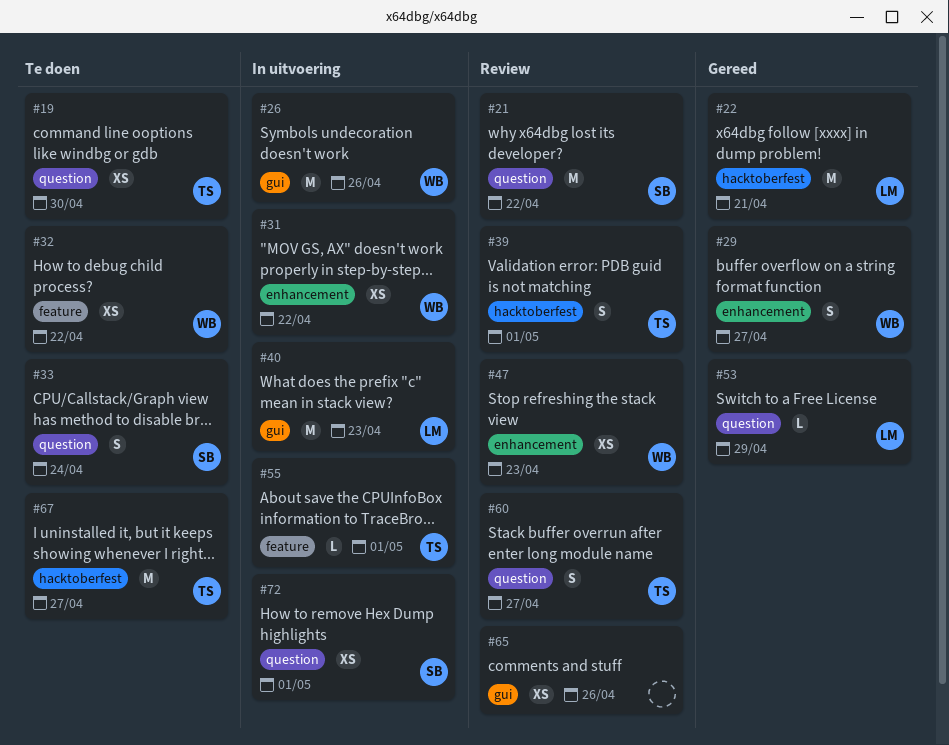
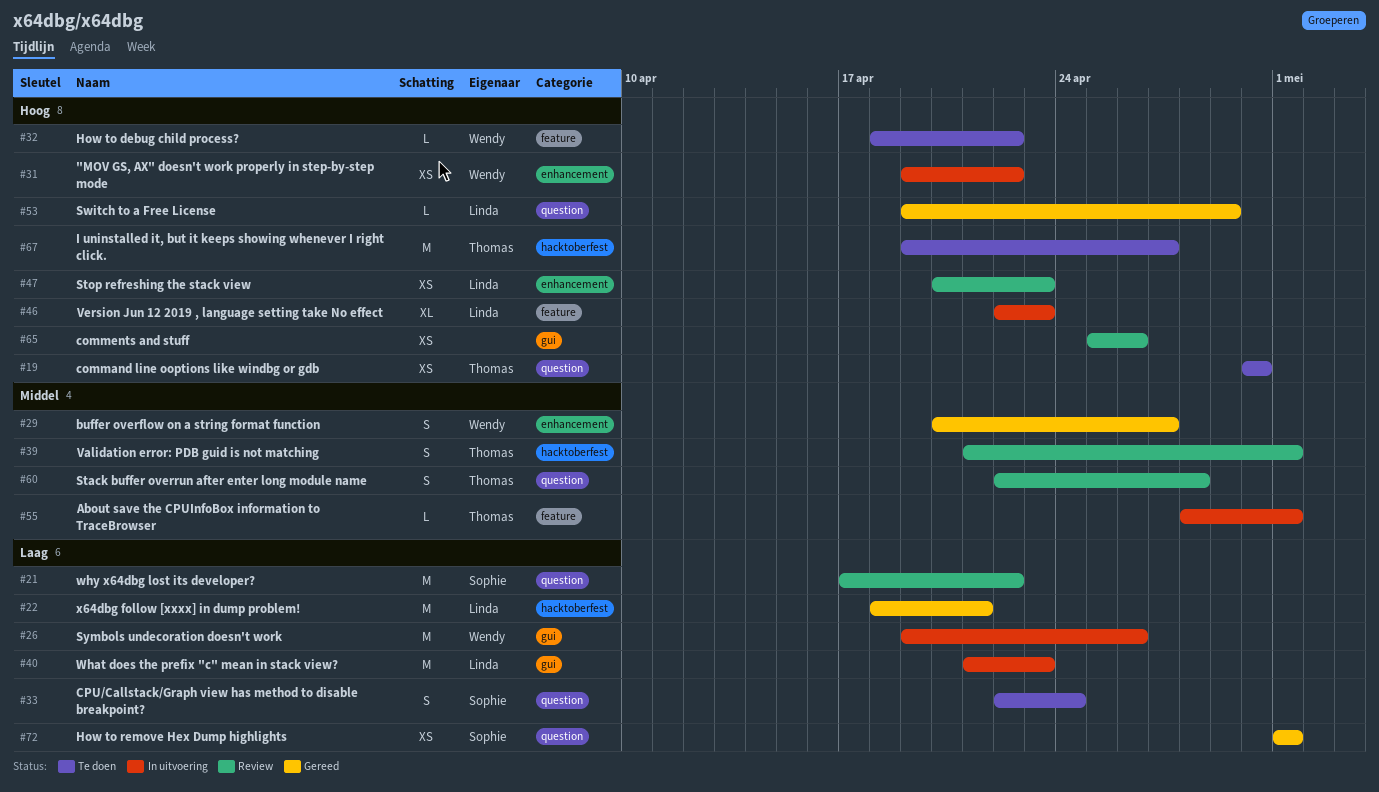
#32, estimate: XS -> L
#46: none -> present
#47, owner: Wendy -> Linda
#60, due: Apr 27 -> Apr 28
#72, status: In uitvoering -> Gereed

